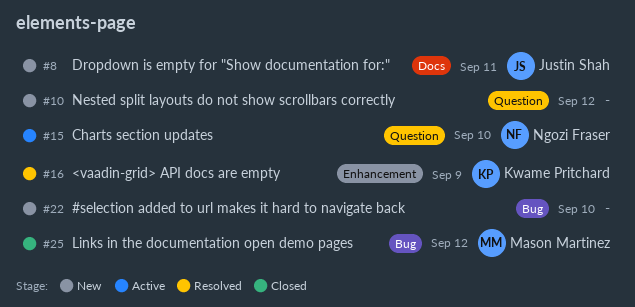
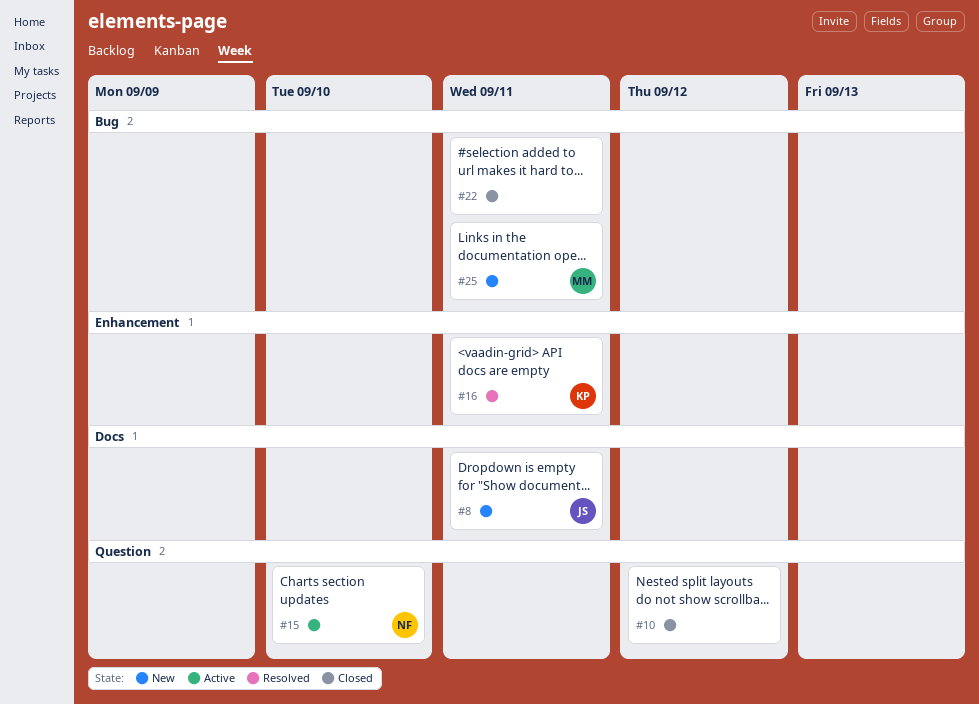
#10, status: New -> Closed
#16, due: Sep 9 -> Sep 11
#22, status: New -> Closed
#22, due: Sep 10 -> Sep 11
#25, status: Closed -> New
#25, due: Sep 12 -> Sep 11

